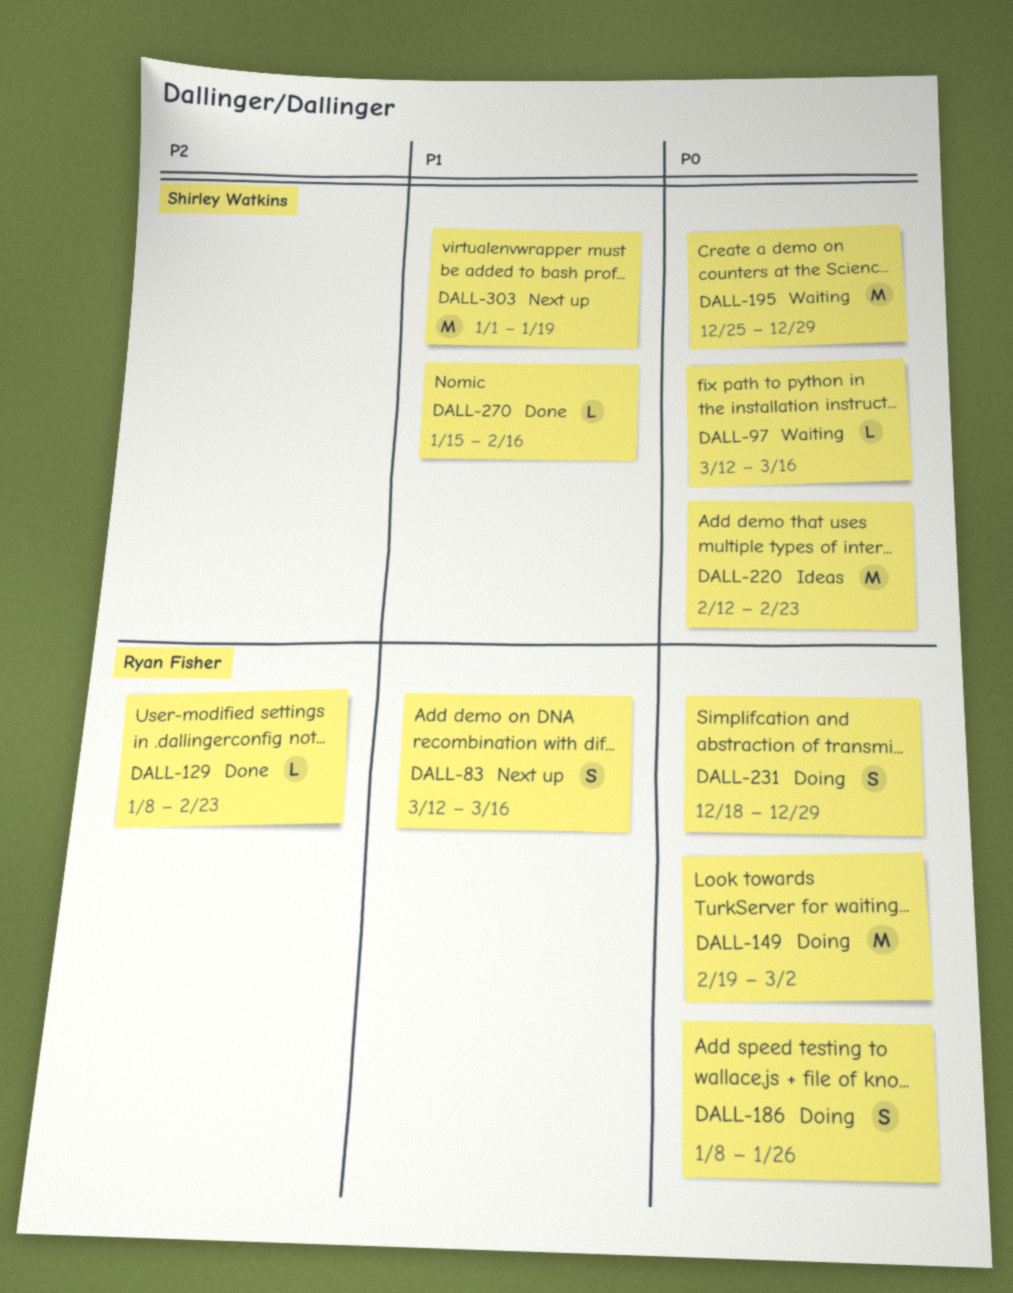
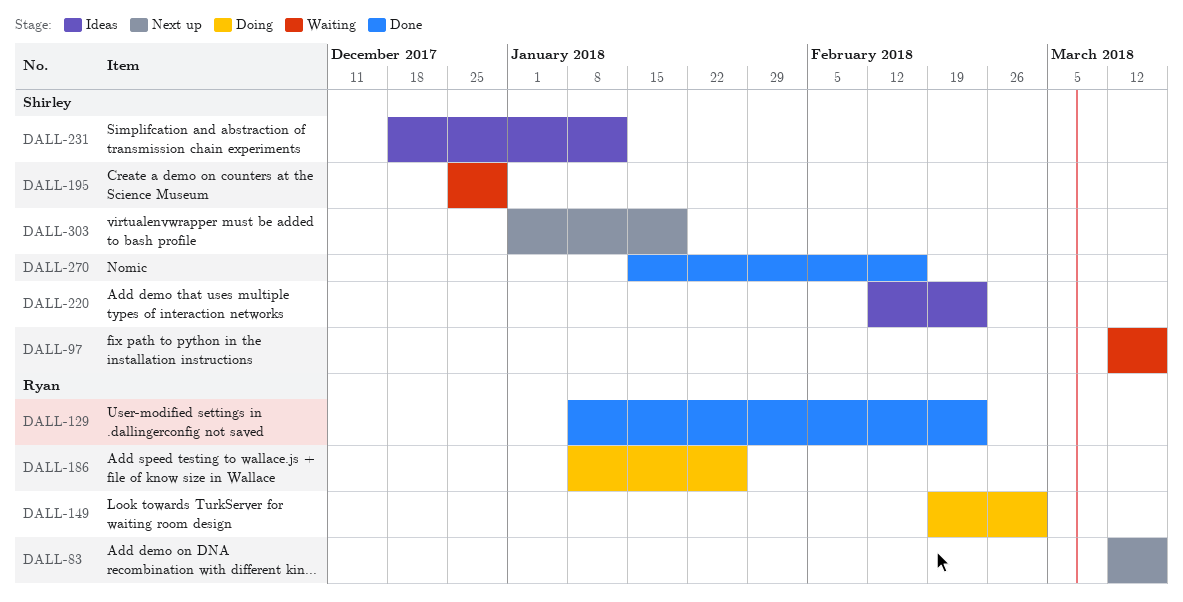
DALL-231, status: Doing -> Ideas
DALL-231, owner: Ryan Fisher -> Shirley Watkins
DALL-231, due: Dec 29 -> Jan 12

